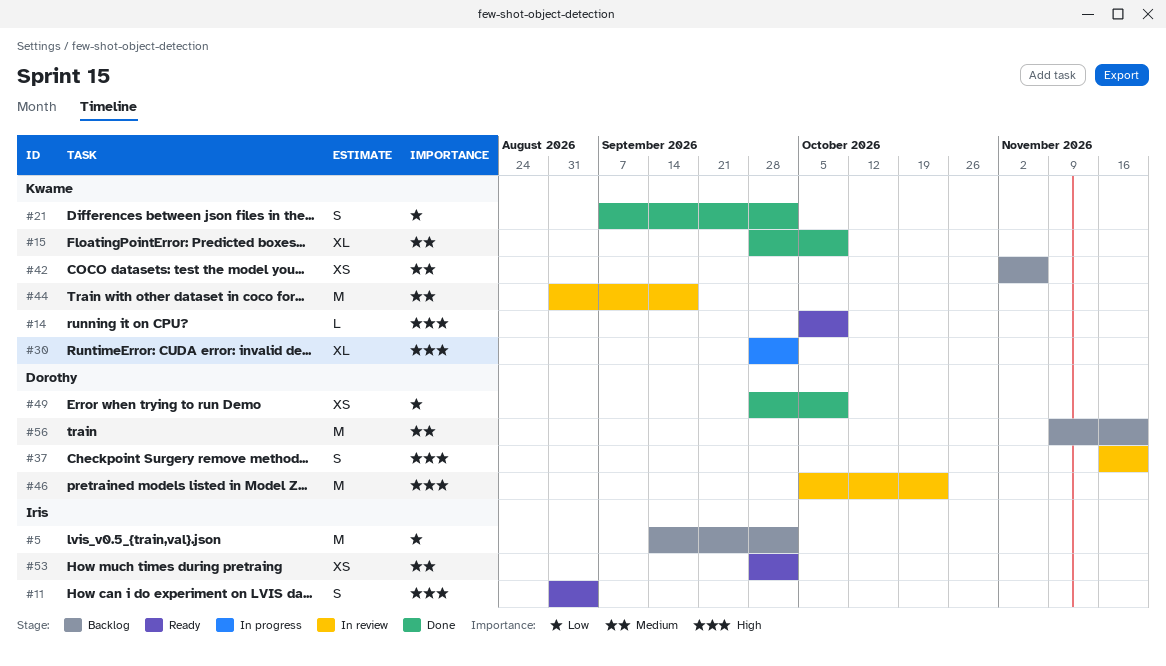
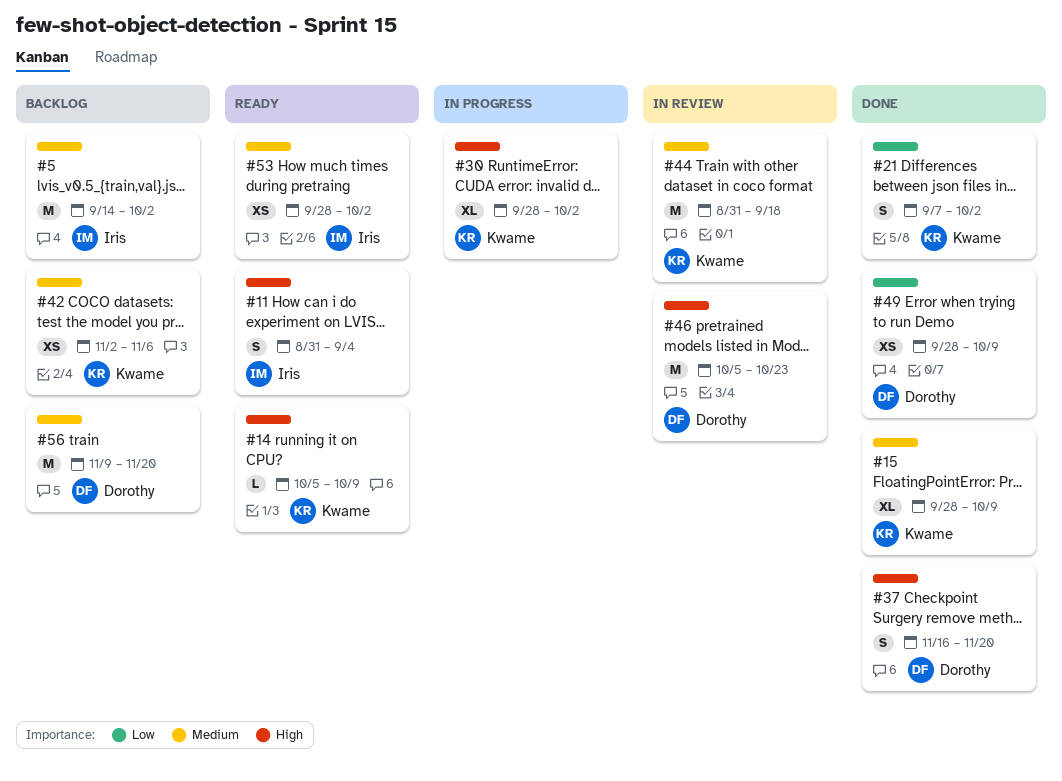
#5, priority: Low -> Medium
#37, status: In review -> Done

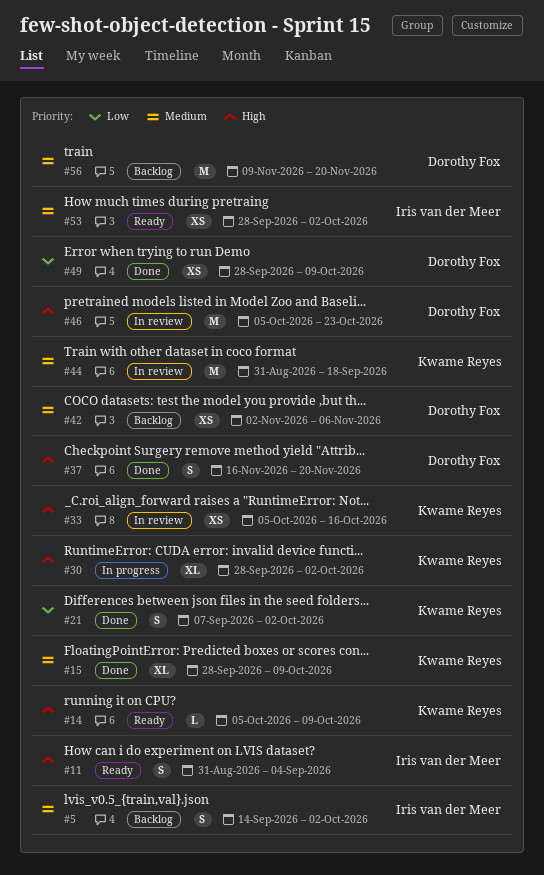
#5, estimate: M -> S
#33: none -> present
#42, owner: Kwame Reyes -> Dorothy Fox

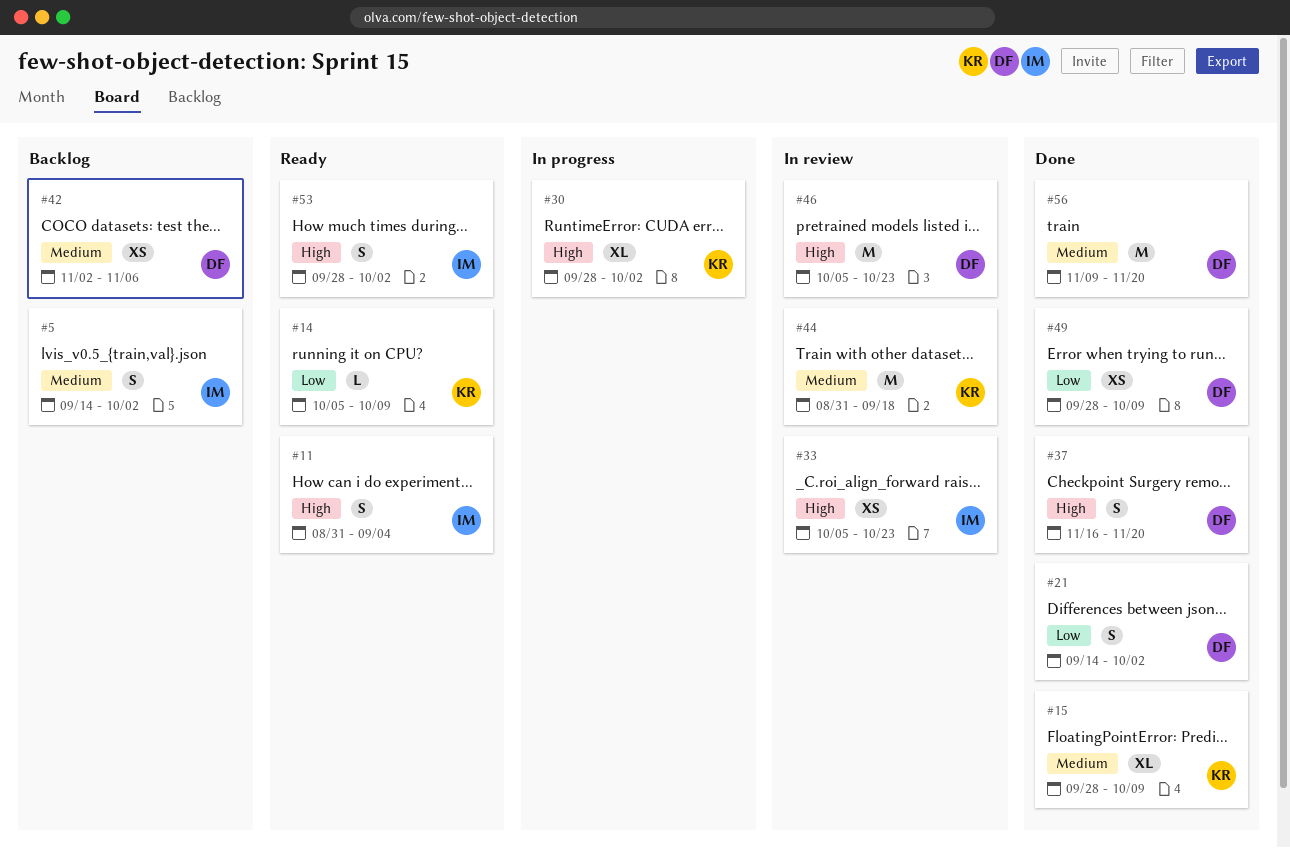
#14, priority: High -> Low
#21, owner: Kwame Reyes -> Dorothy Fox
#21, start: Sep 7 -> Sep 14
#33, owner: Kwame Reyes -> Iris van der Meer
#33, due: Oct 16 -> Oct 23
#53, priority: Medium -> High
#53, estimate: XS -> S
#56, status: Backlog -> Done

